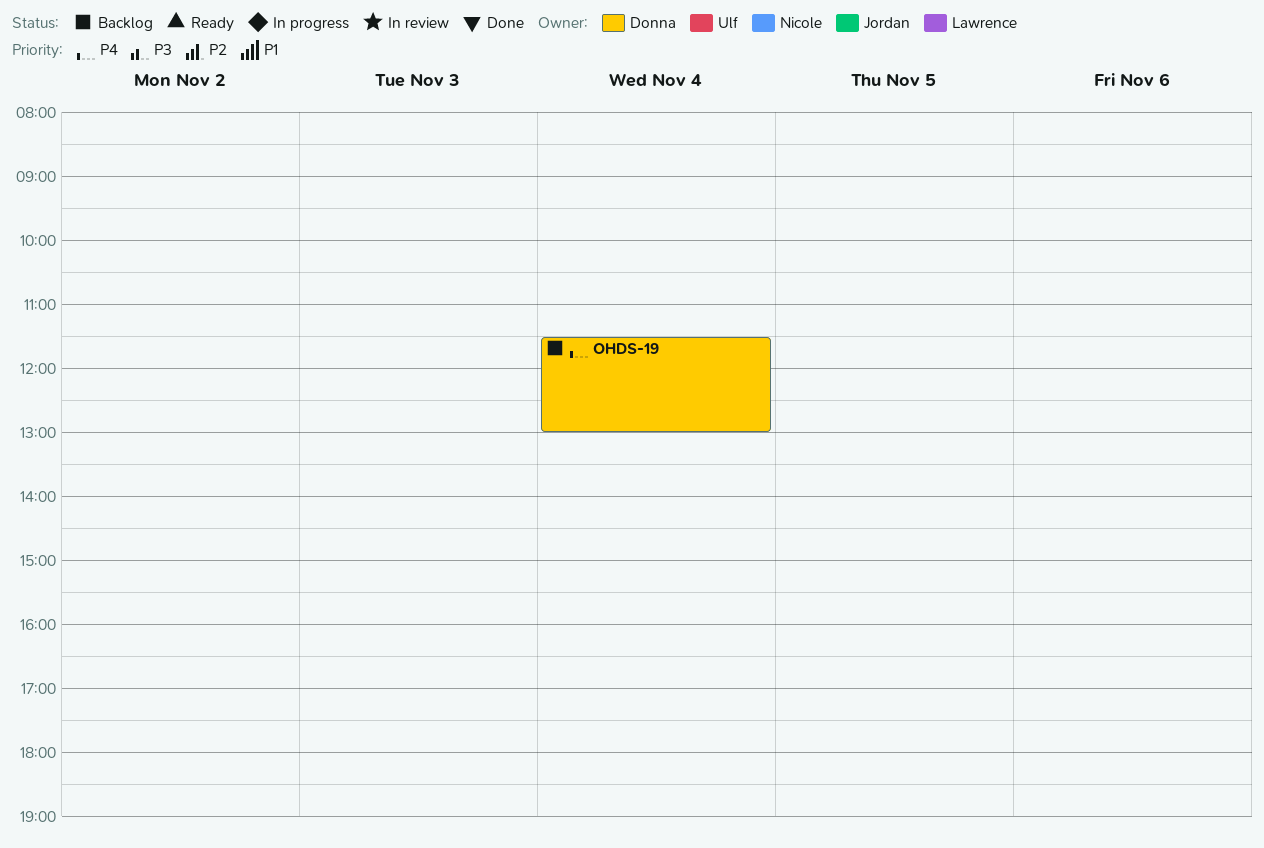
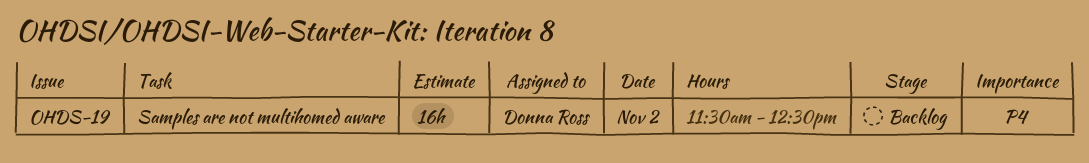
OHDS-19, day: Nov 4 -> Nov 2
OHDS-19, ends: 13:00 -> 12:30

